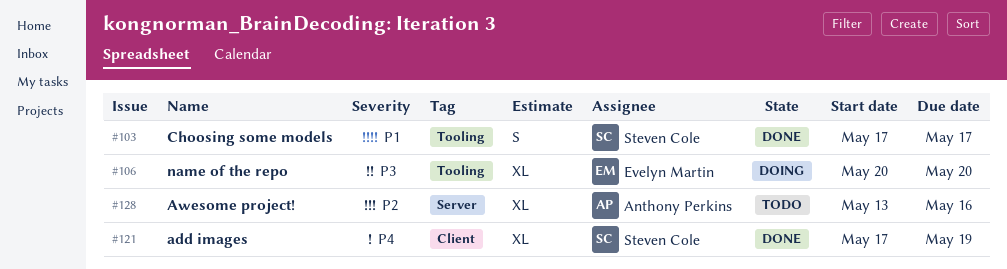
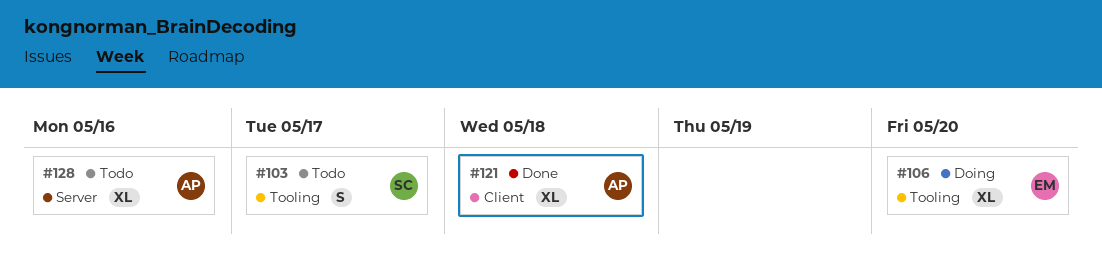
#103, status: Done -> Todo
#121, owner: Steven Cole -> Anthony Perkins
#121, due: May 19 -> May 18

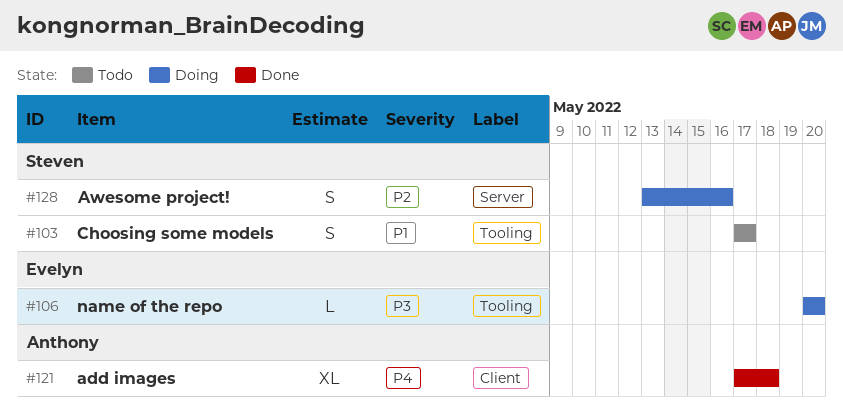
#106, estimate: XL -> L
#128, status: Todo -> Doing
#128, owner: Anthony -> Steven
#128, estimate: XL -> S

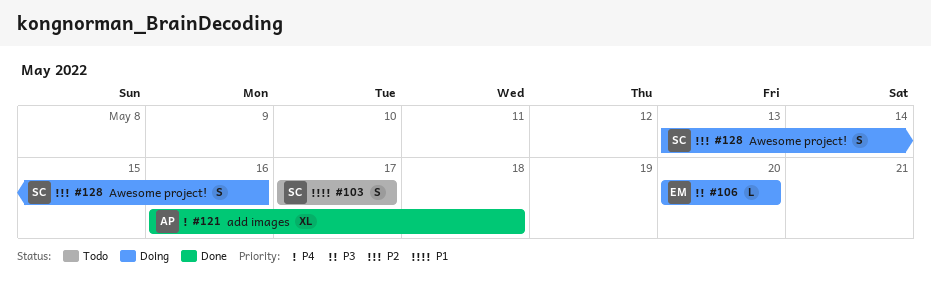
#121, start: May 17 -> May 16

